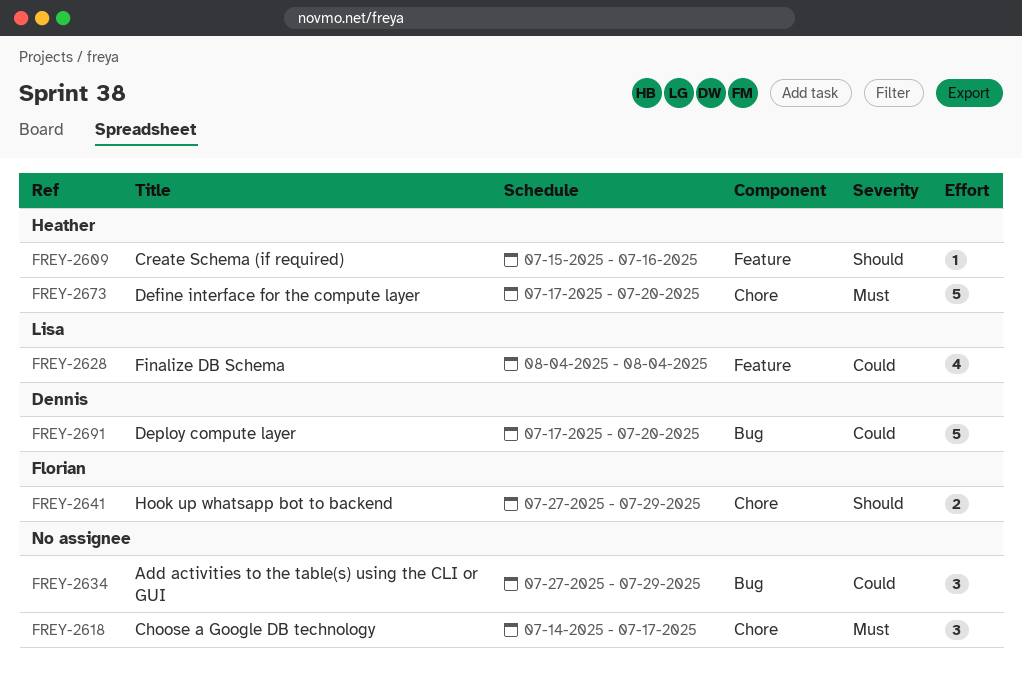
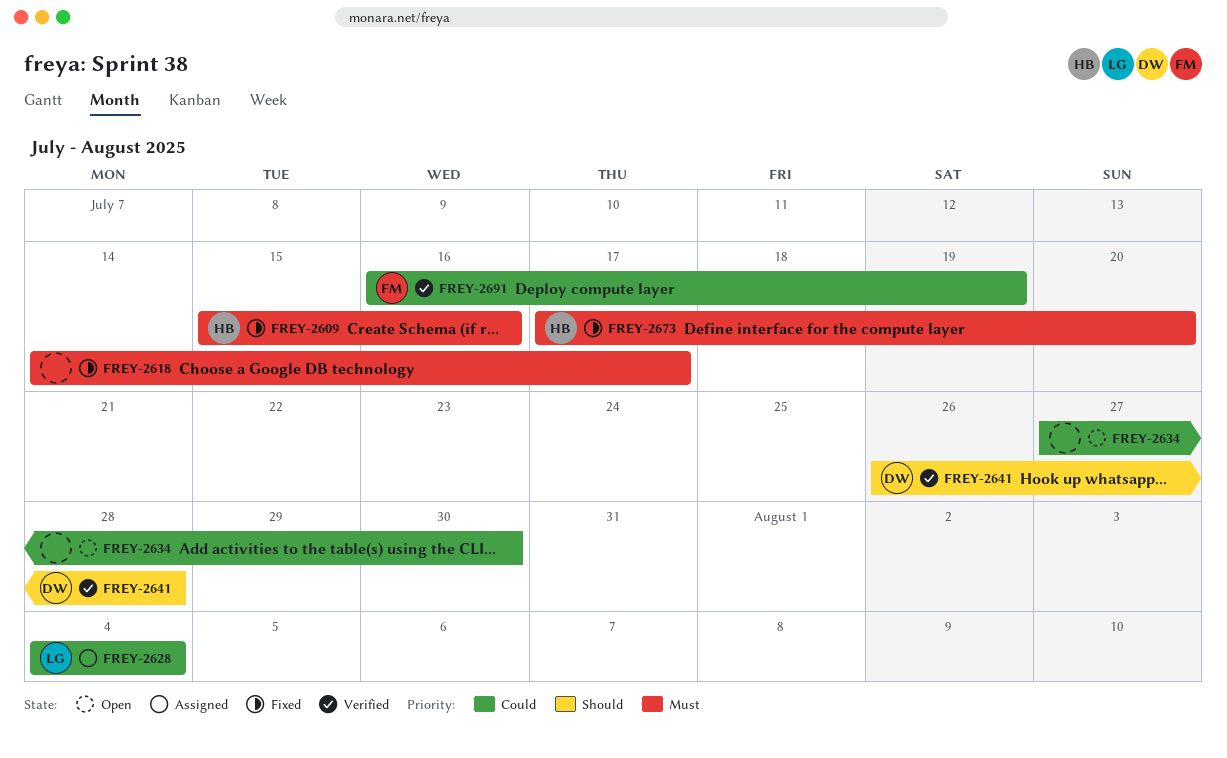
FREY-2609, priority: Should -> Must
FREY-2634, due: Jul 29 -> Jul 30
FREY-2641, owner: Florian -> Dennis
FREY-2641, start: Jul 27 -> Jul 26
FREY-2641, due: Jul 29 -> Jul 28
FREY-2691, owner: Dennis -> Florian
FREY-2691, start: Jul 17 -> Jul 16
FREY-2691, due: Jul 20 -> Jul 19

